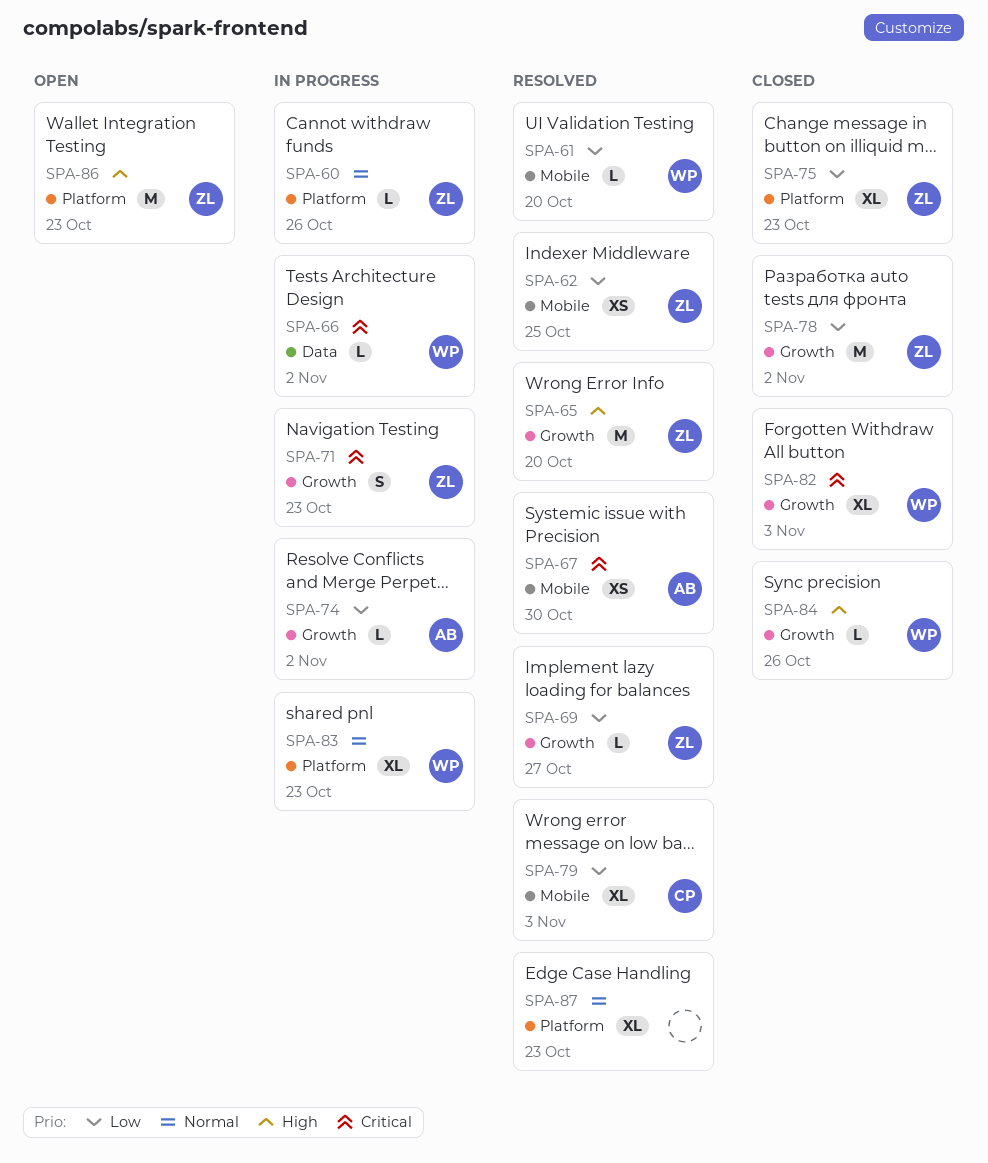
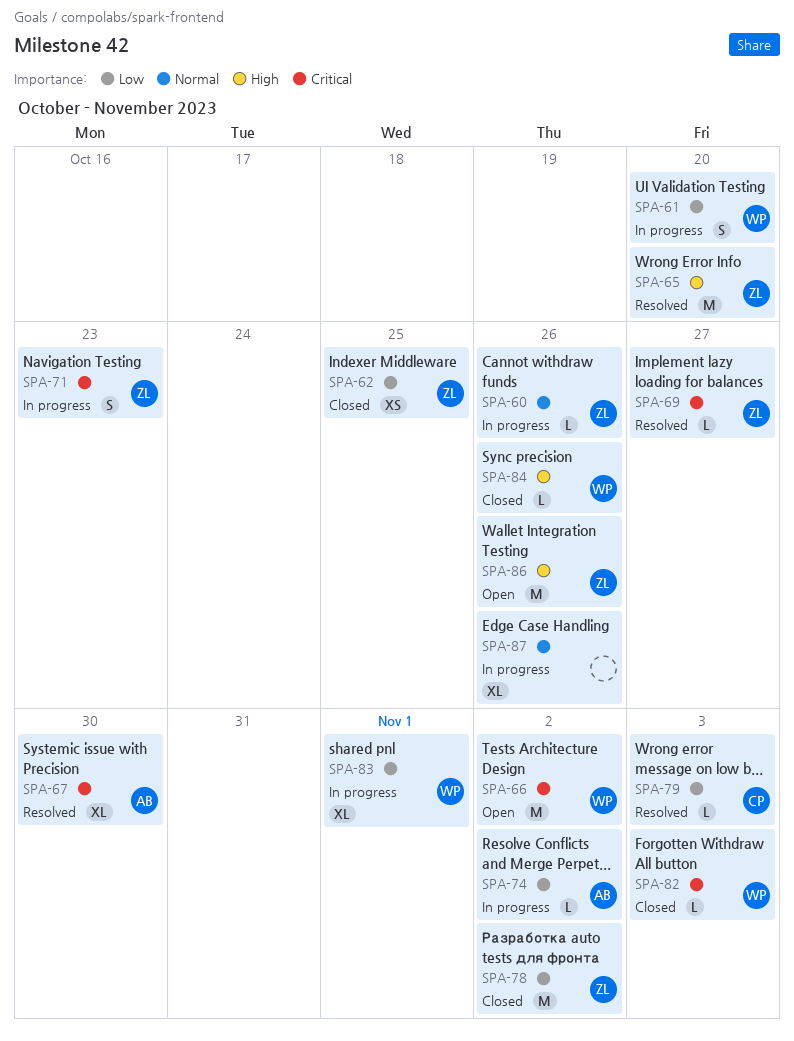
SPA-61, status: Resolved -> In progress
SPA-61, estimate: L -> S
SPA-62, status: Resolved -> Closed
SPA-66, status: In progress -> Open
SPA-66, estimate: L -> M
SPA-67, estimate: XS -> XL
SPA-69, priority: Low -> Critical
SPA-75: present -> none
SPA-79, estimate: XL -> L
SPA-82, estimate: XL -> L
SPA-83, priority: Normal -> Low
SPA-83, due: Oct 23 -> Nov 1
SPA-86, due: Oct 23 -> Oct 26
SPA-87, status: Resolved -> In progress
SPA-87, due: Oct 23 -> Oct 26

